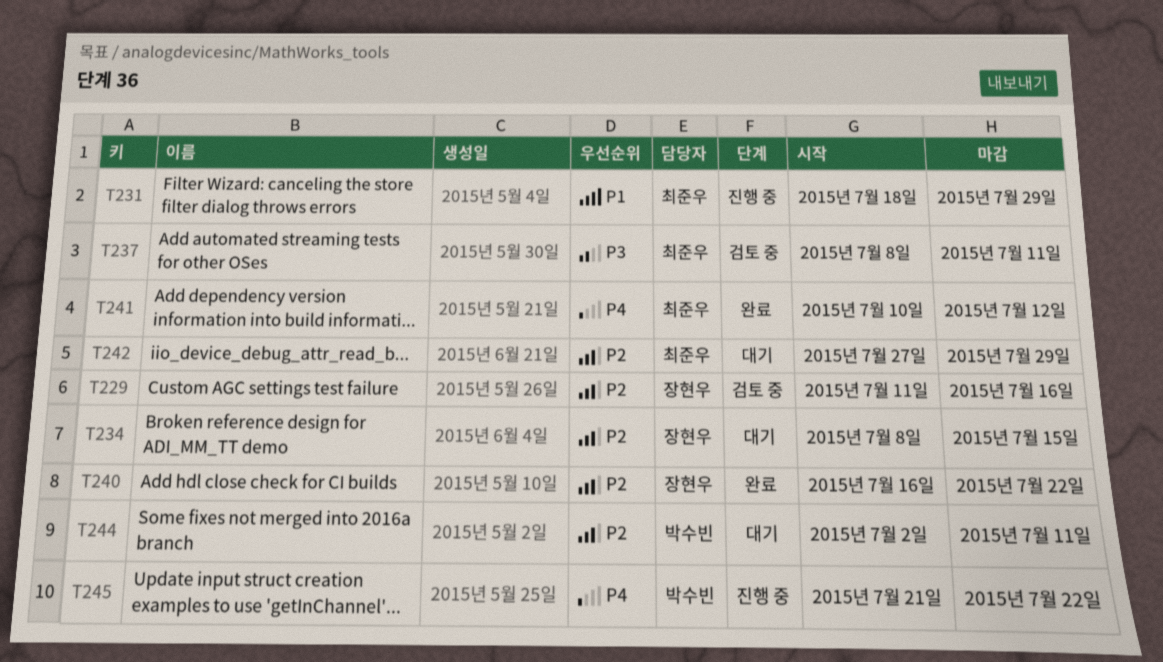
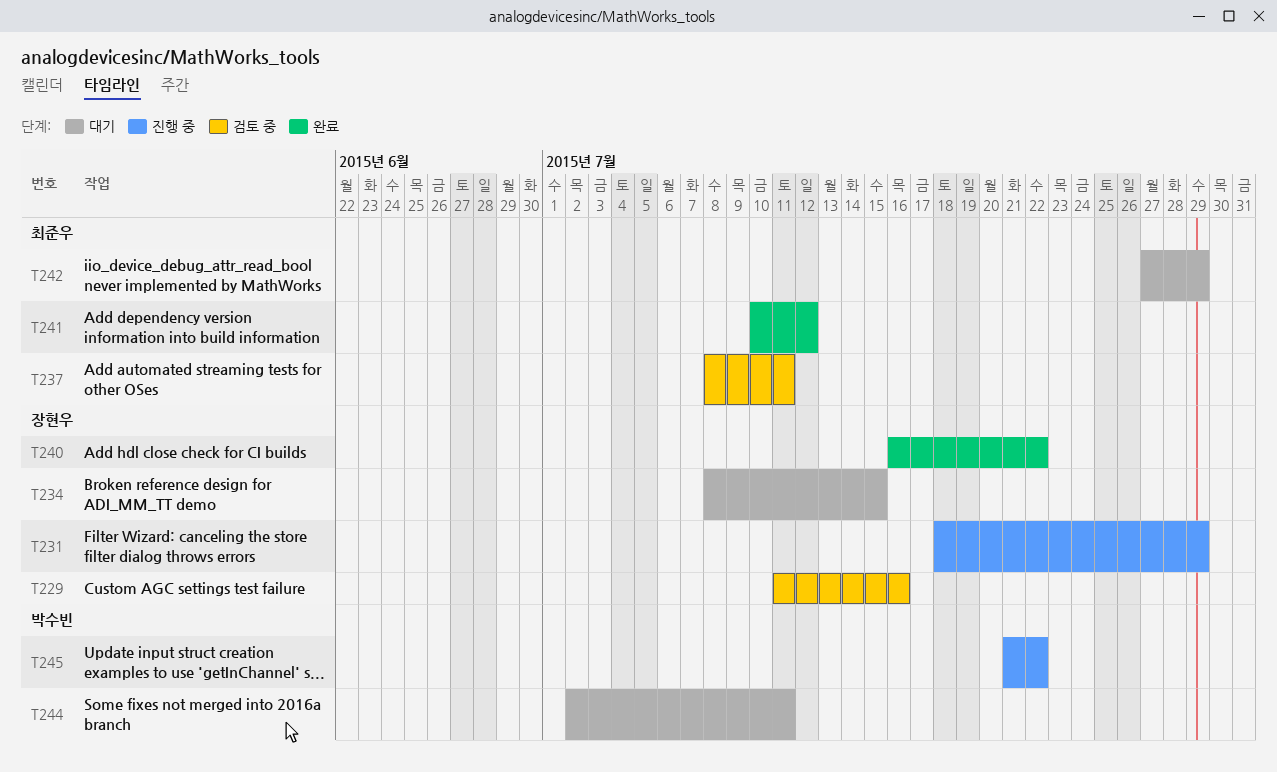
T231, owner: 최준우 -> 장현우

